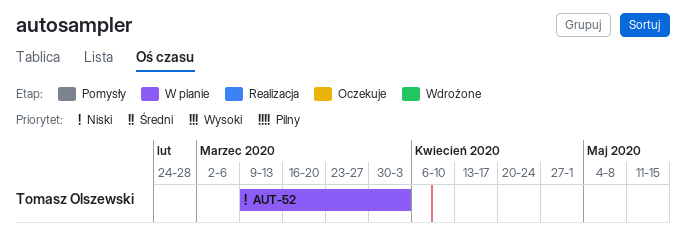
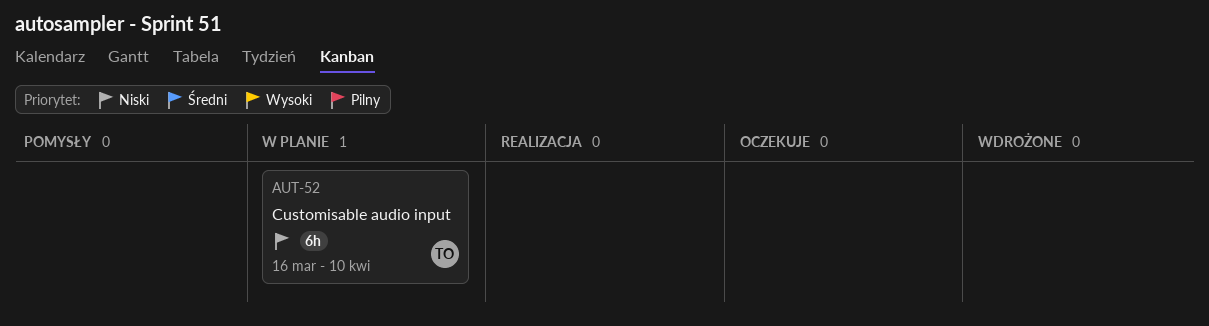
AUT-52, start: Mar 9 -> Mar 16
AUT-52, due: Apr 3 -> Apr 10

